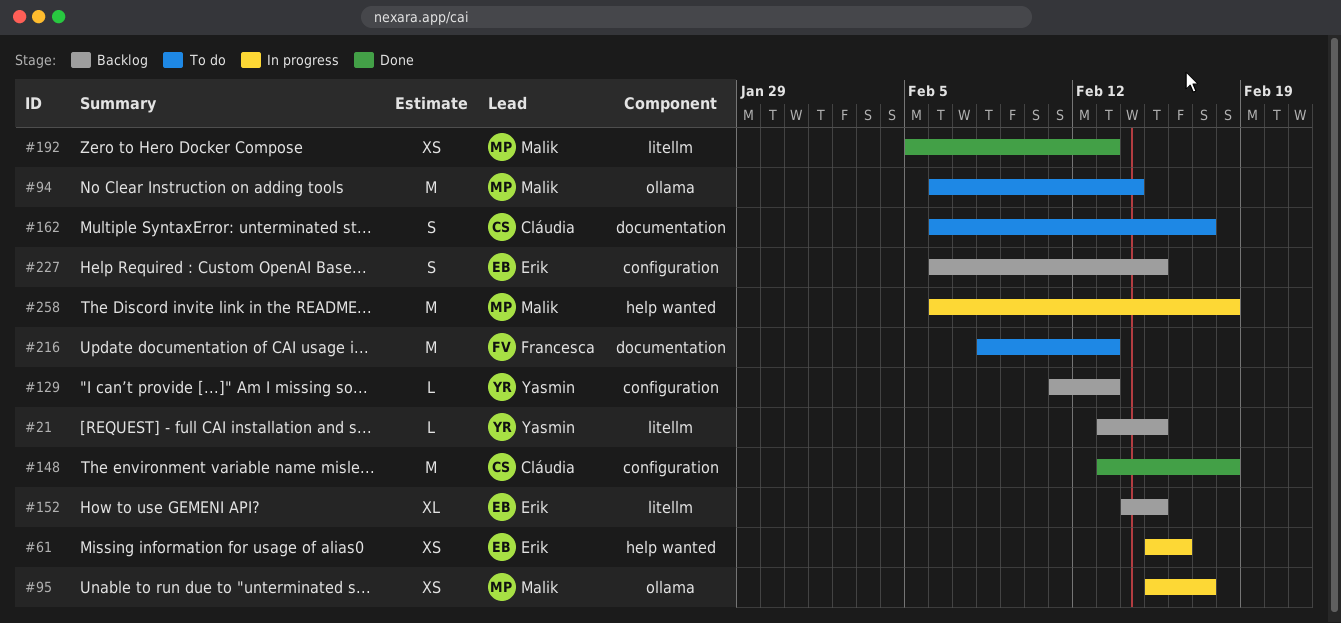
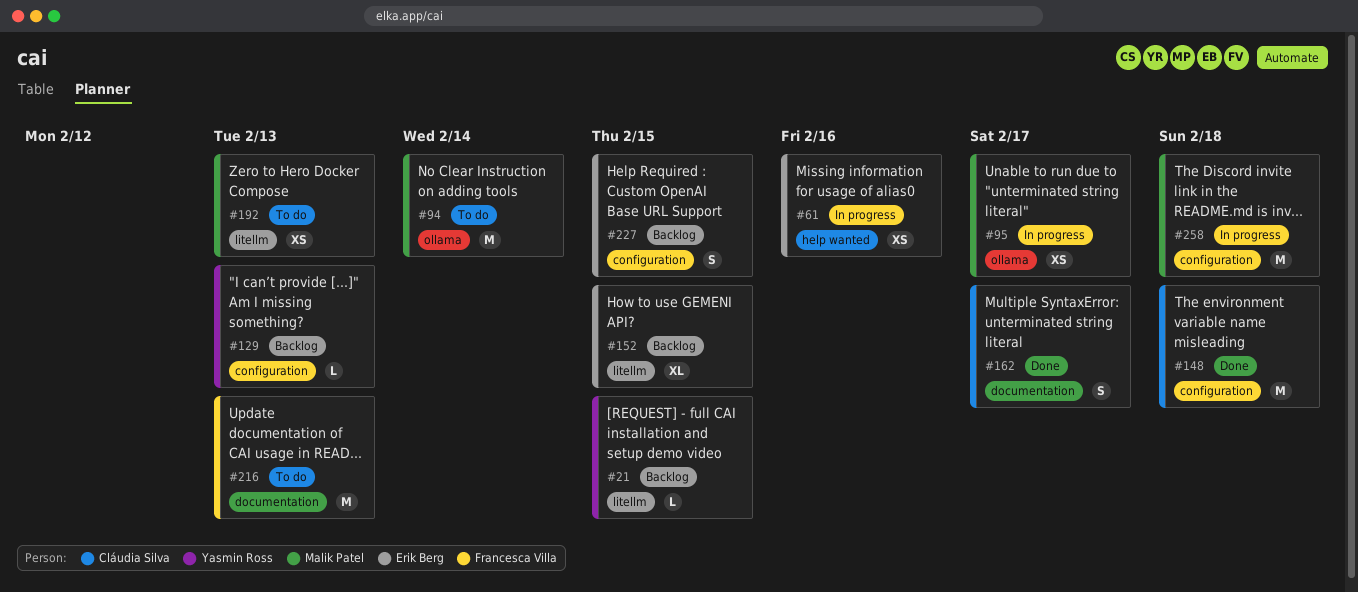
#162, status: To do -> Done
#192, status: Done -> To do
#258, label: help wanted -> configuration

